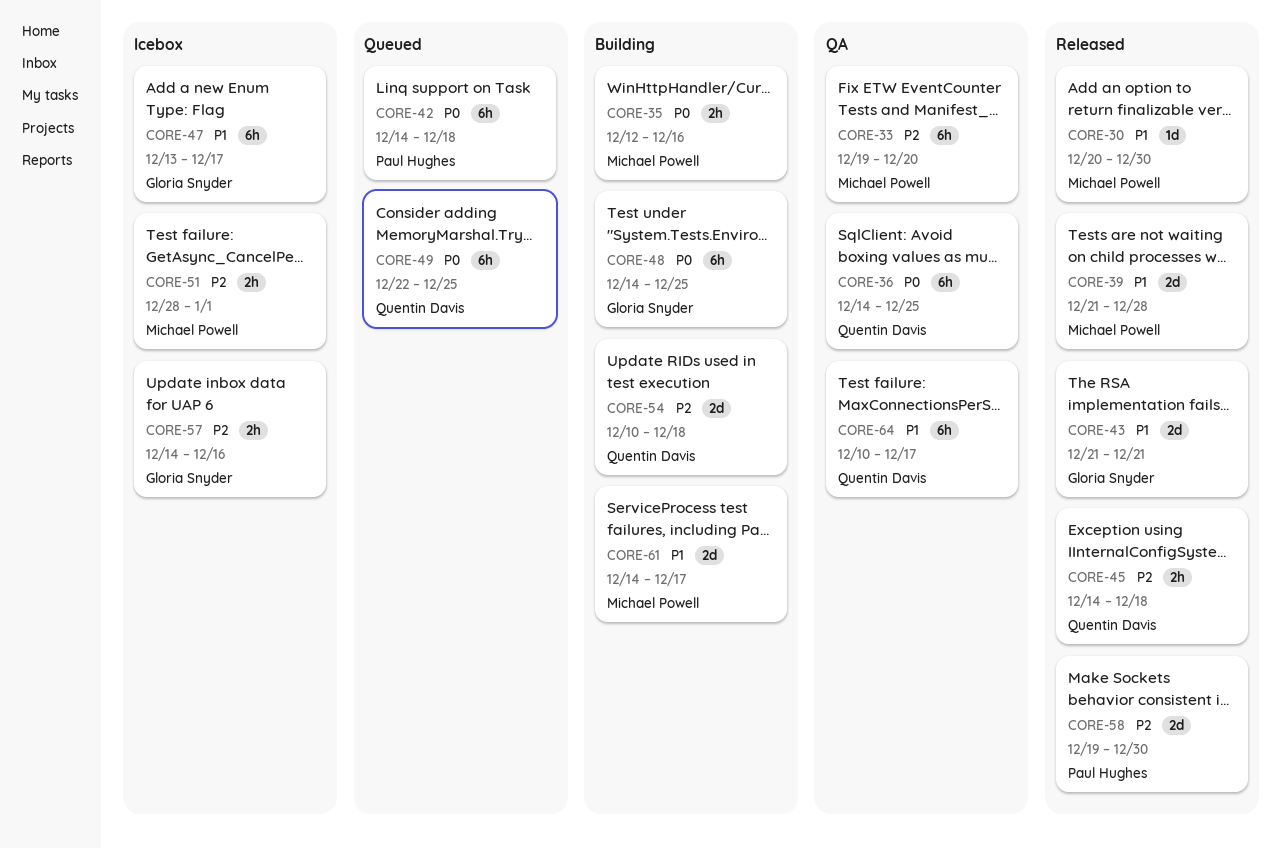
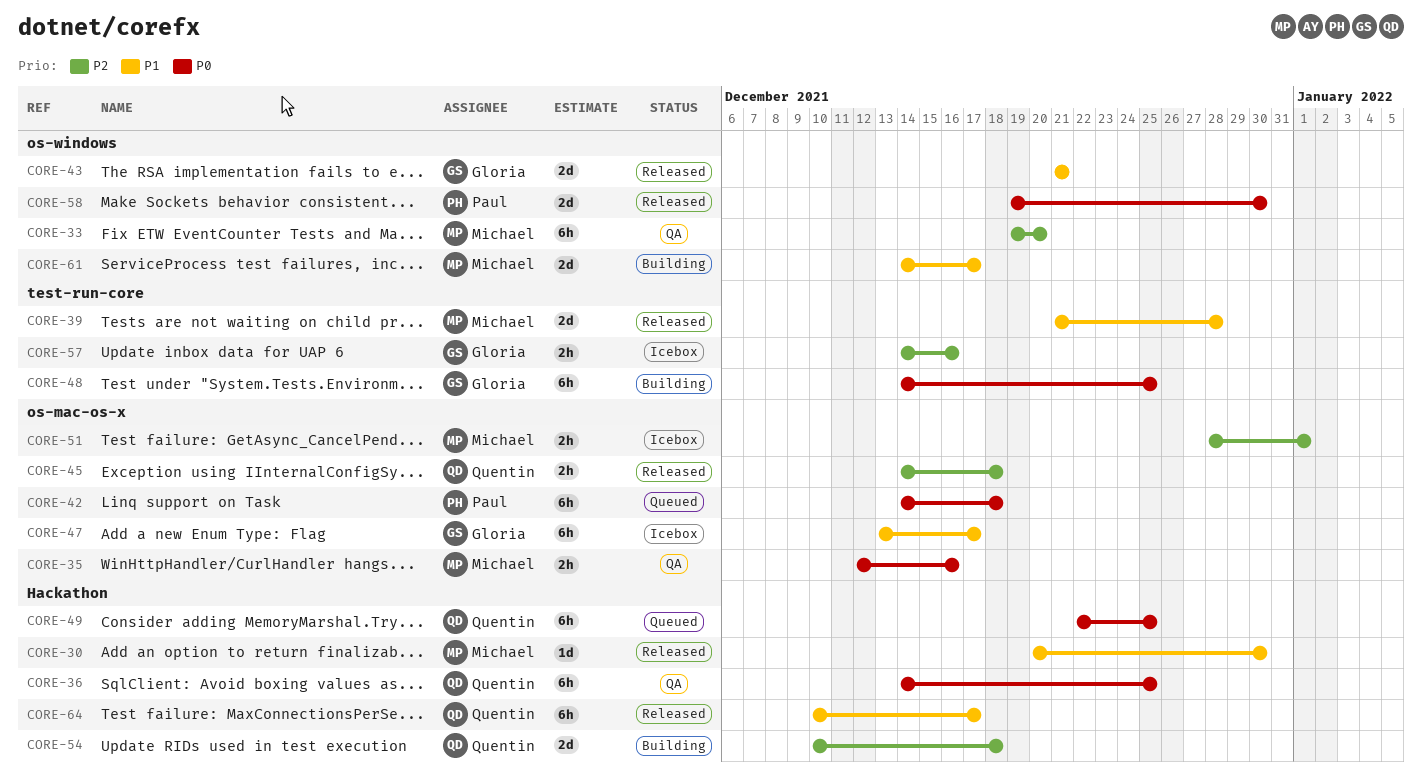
CORE-35, status: Building -> QA
CORE-58, priority: P2 -> P0
CORE-64, status: QA -> Released

